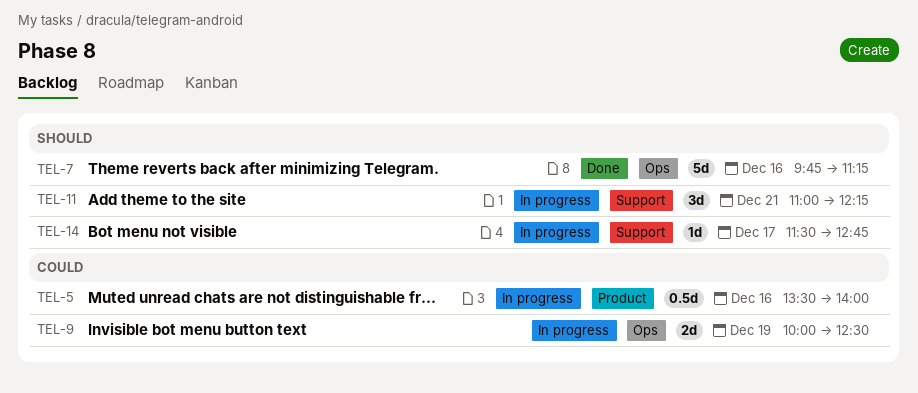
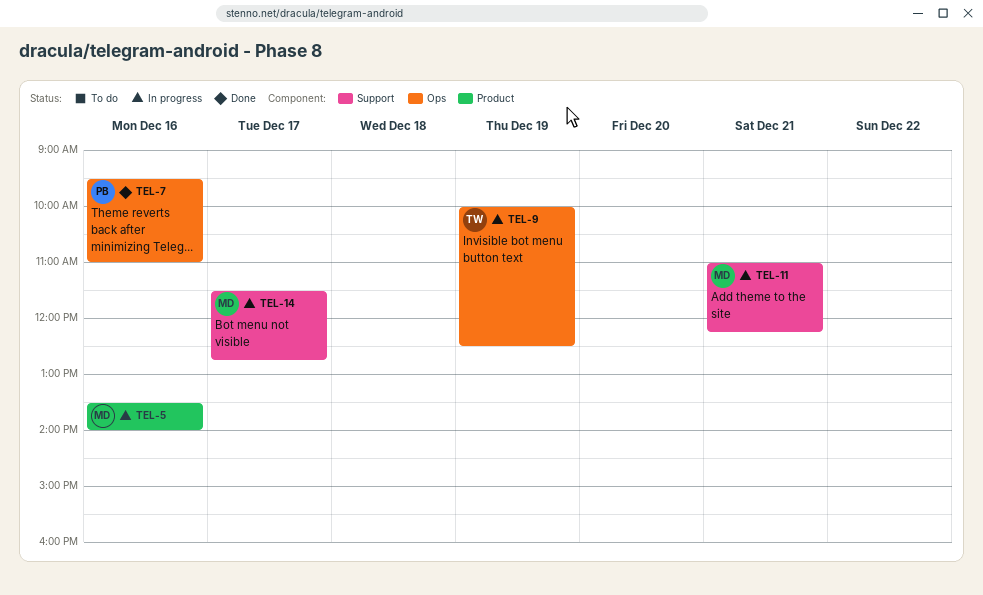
TEL-7, begins: 09:45 -> 09:30
TEL-7, ends: 11:15 -> 11:00

